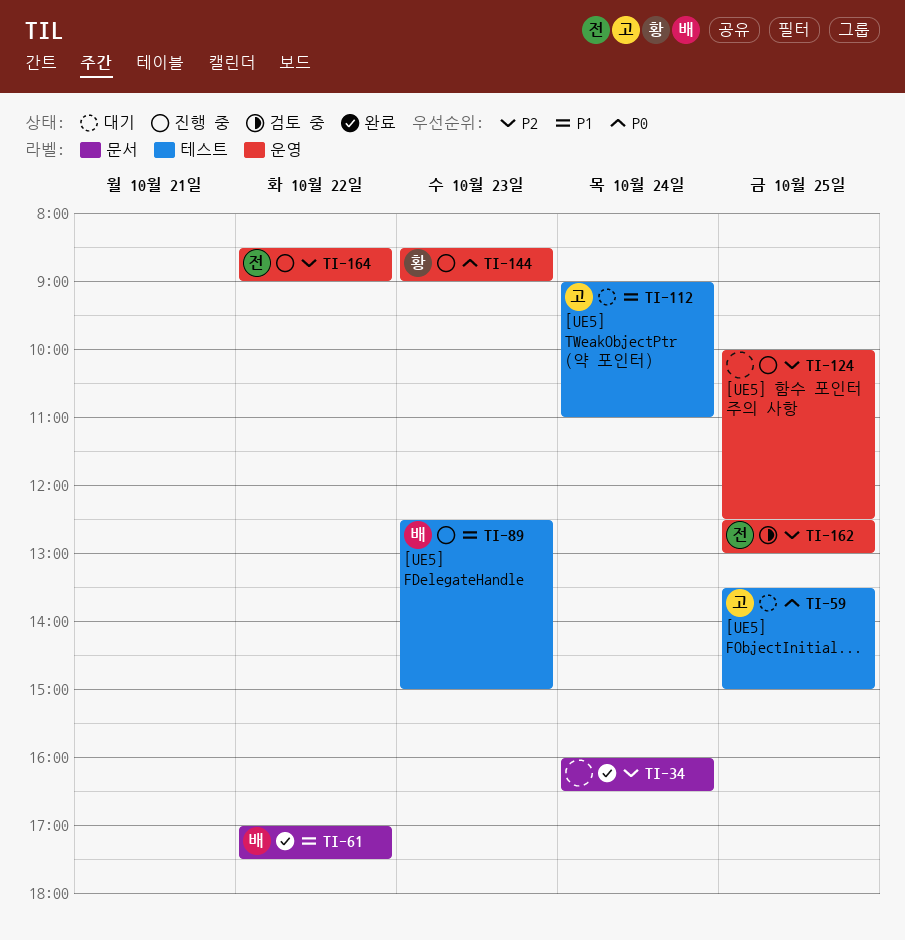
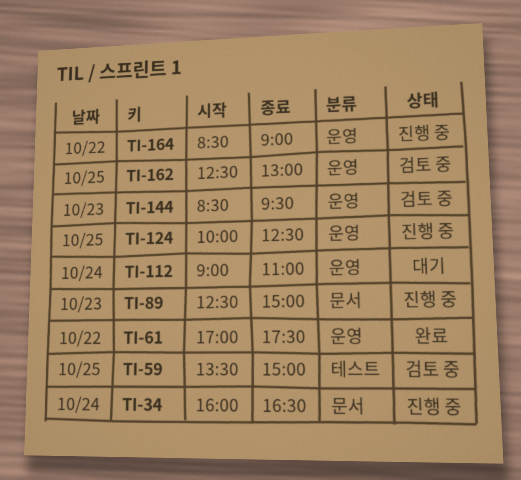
TI-34, status: 완료 -> 진행 중
TI-59, status: 대기 -> 검토 중
TI-61, label: 문서 -> 운영
TI-89, label: 테스트 -> 문서
TI-112, label: 테스트 -> 운영
TI-144, status: 진행 중 -> 검토 중
TI-144, ends: 09:00 -> 09:30

